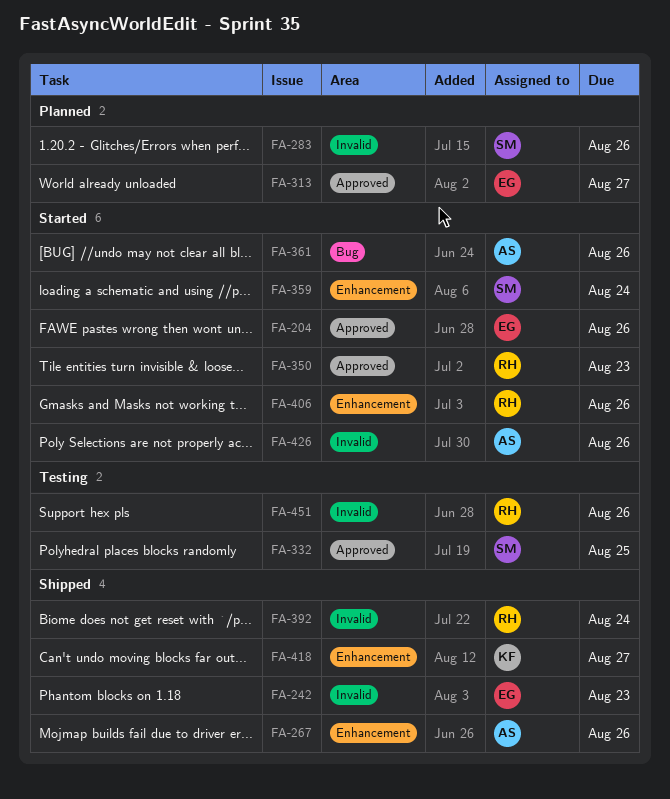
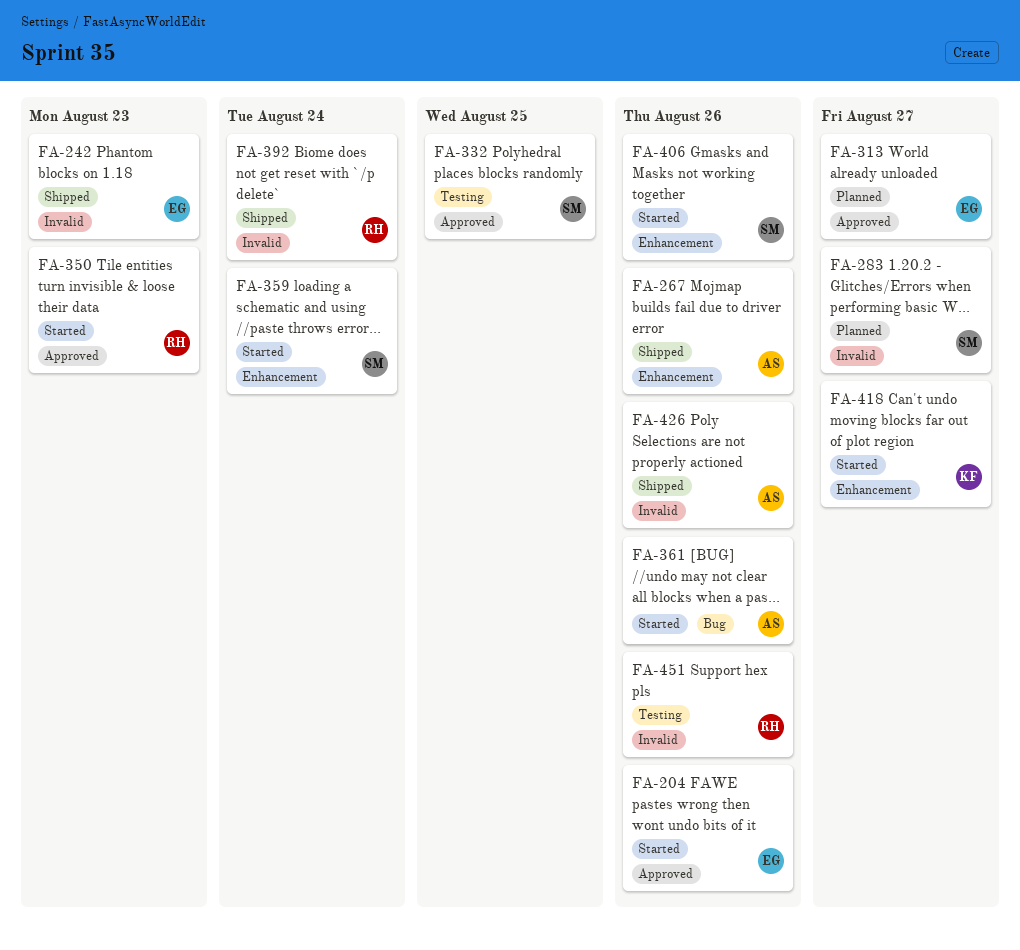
FA-283, due: Aug 26 -> Aug 27
FA-406, owner: RH -> SM
FA-418, status: Shipped -> Started
FA-426, status: Started -> Shipped

